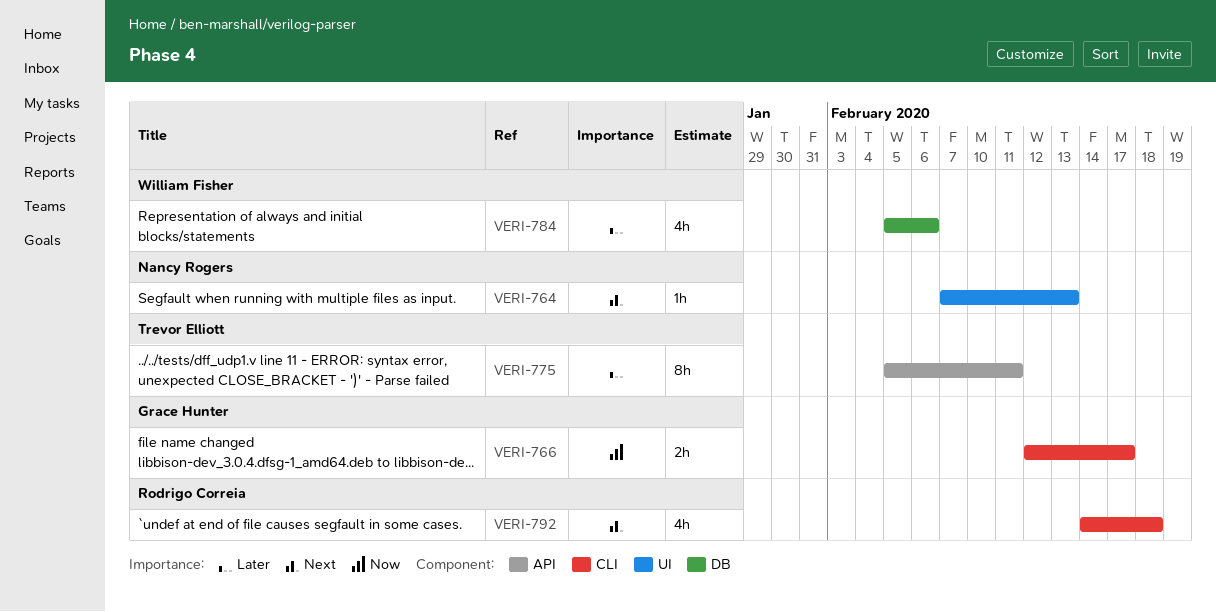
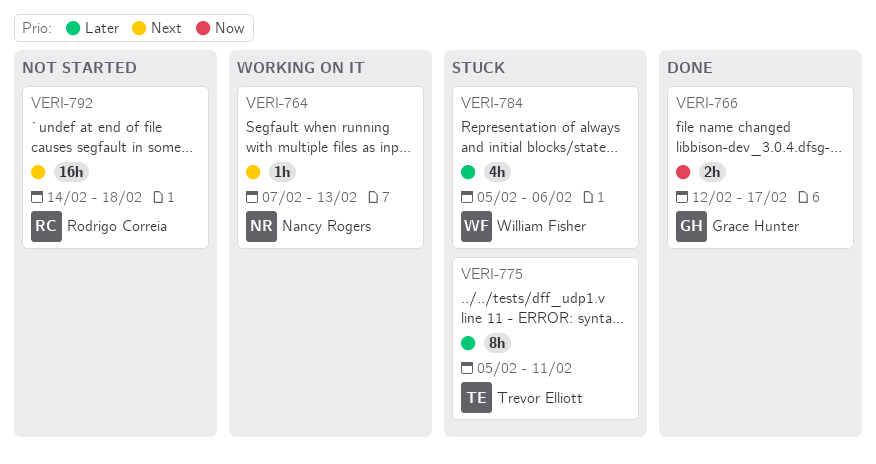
VERI-792, estimate: 4h -> 16h

